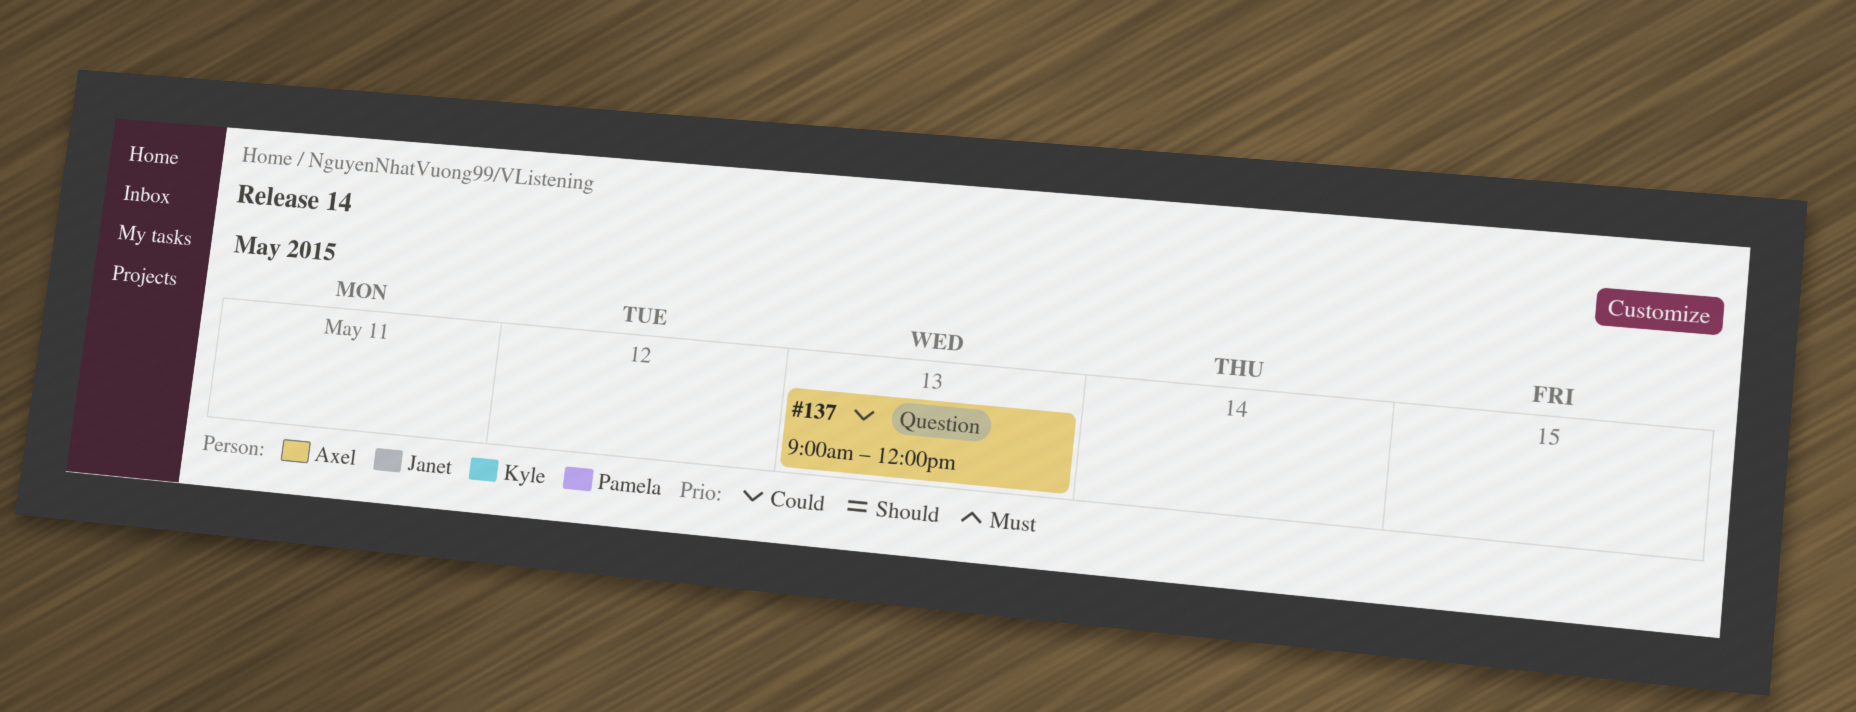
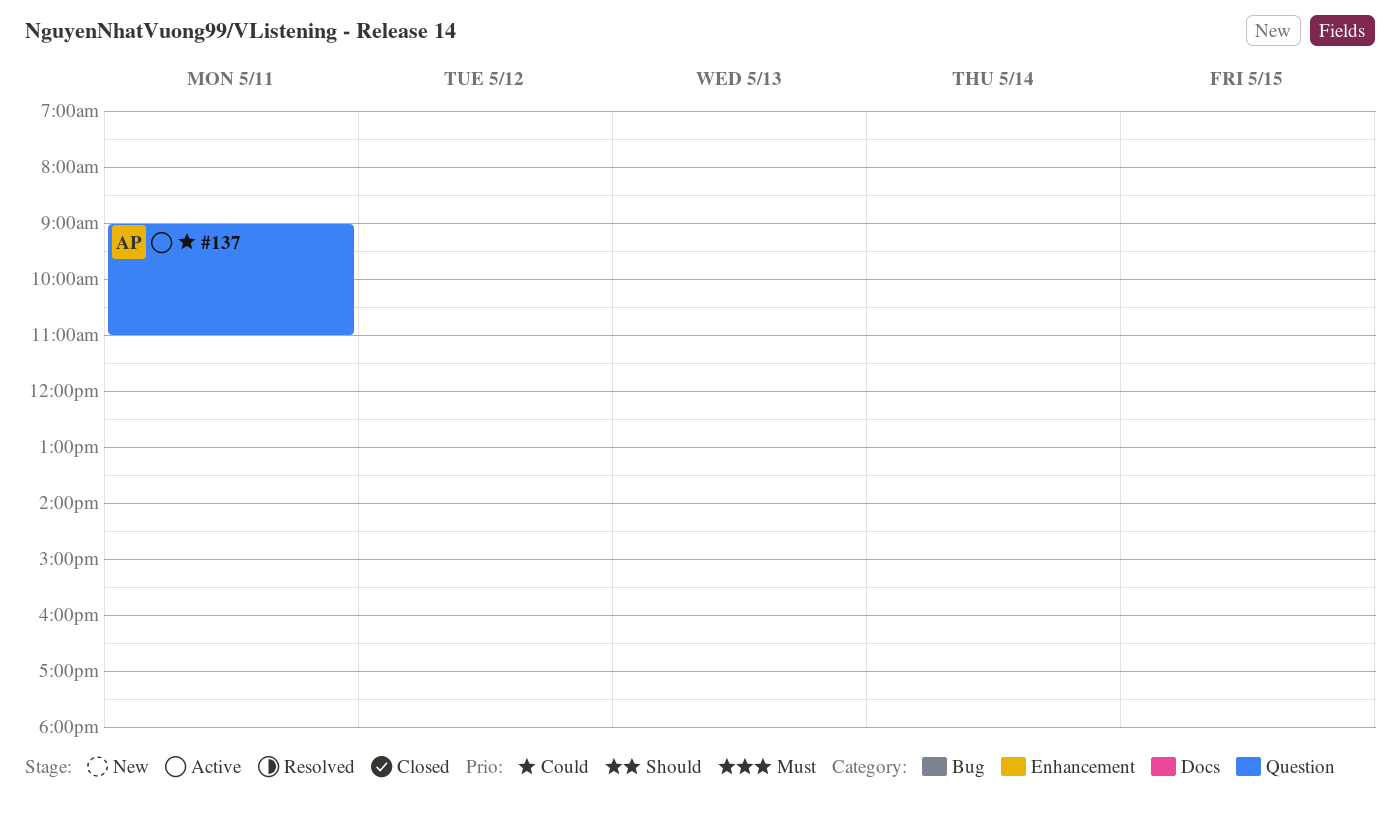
#137, day: May 13 -> May 11
#137, ends: 12:00 -> 11:00

